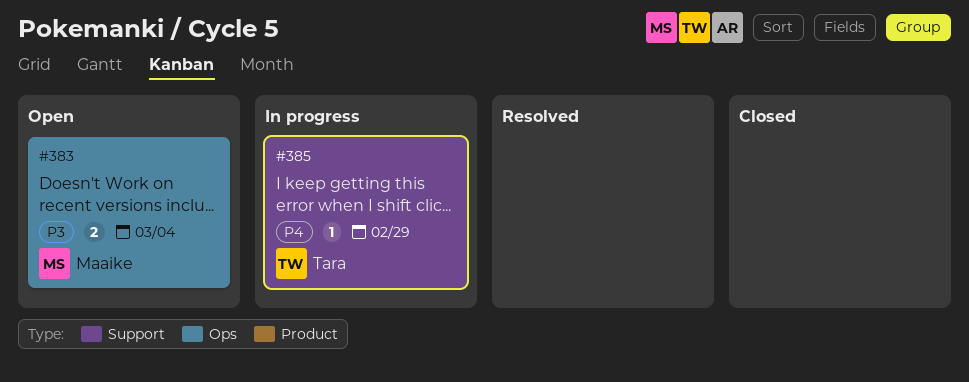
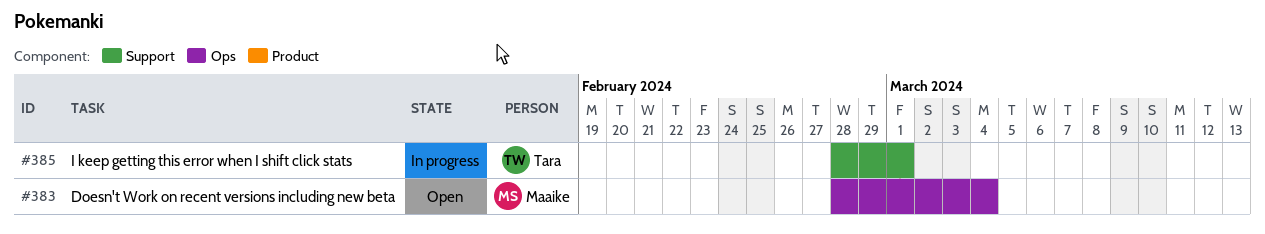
#385, due: Feb 29 -> Mar 1

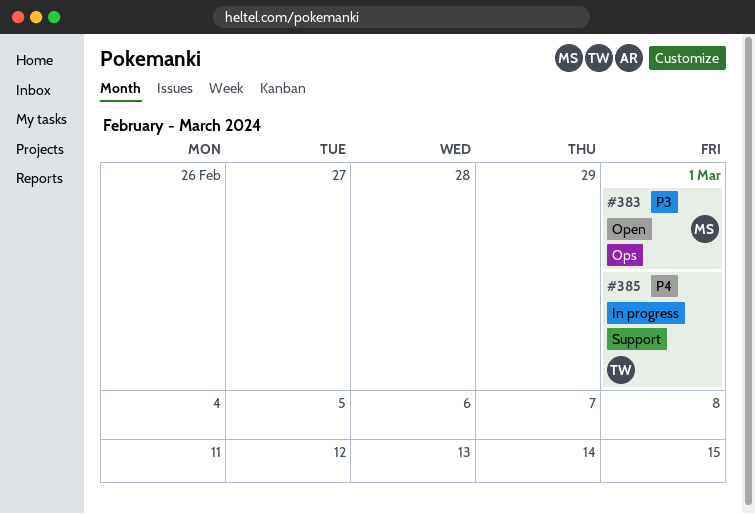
#383, due: Mar 4 -> Mar 1

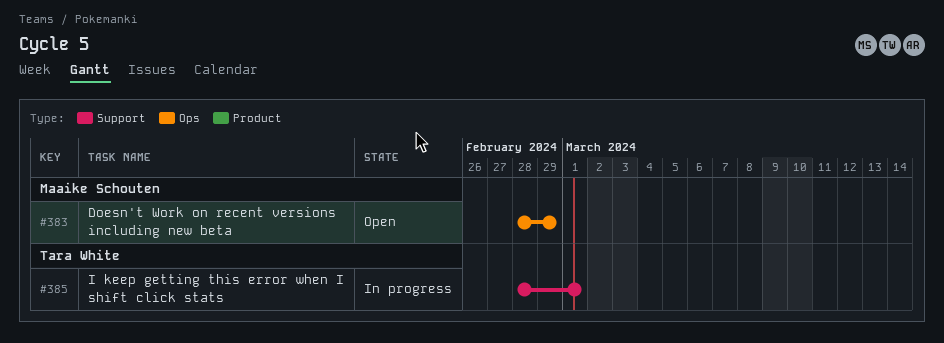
#383, due: Mar 1 -> Feb 29

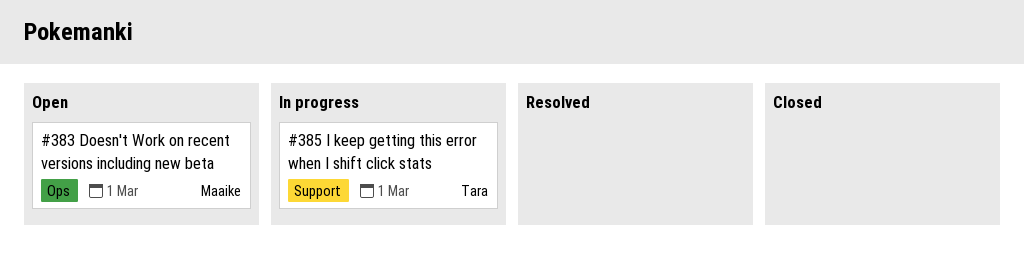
#383, due: Feb 29 -> Mar 1

